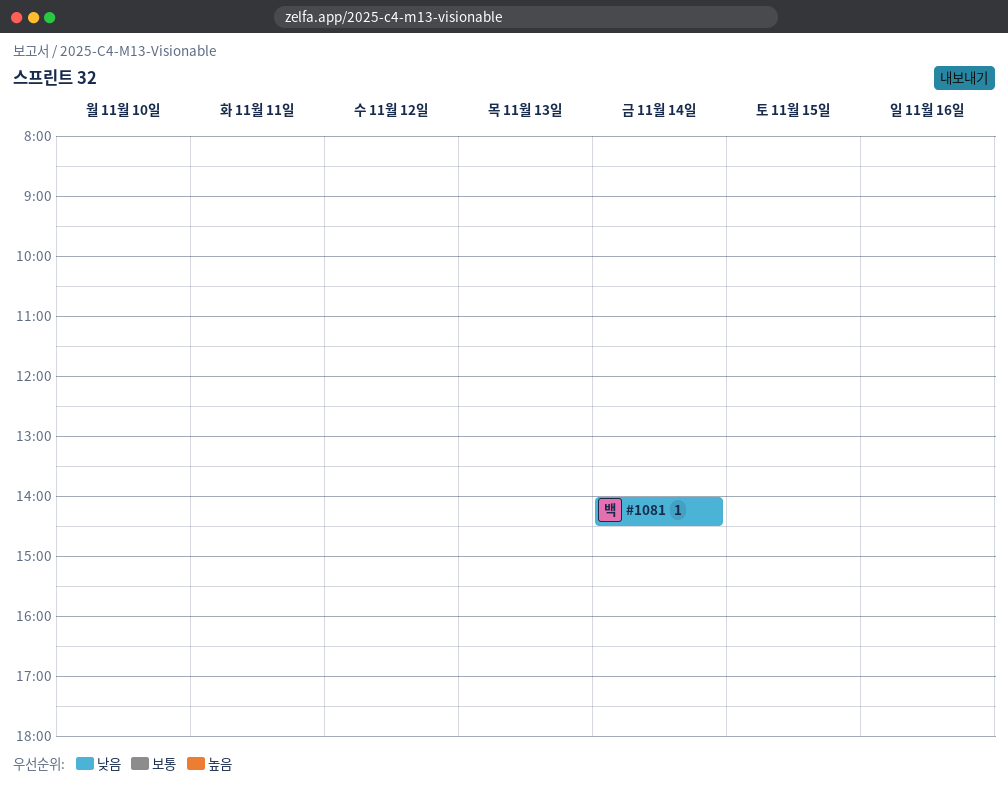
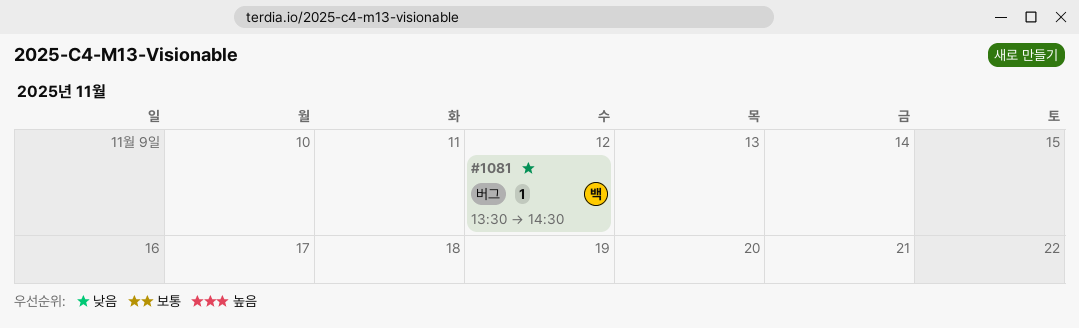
#1081, day: Nov 14 -> Nov 12
#1081, begins: 14:00 -> 13:30

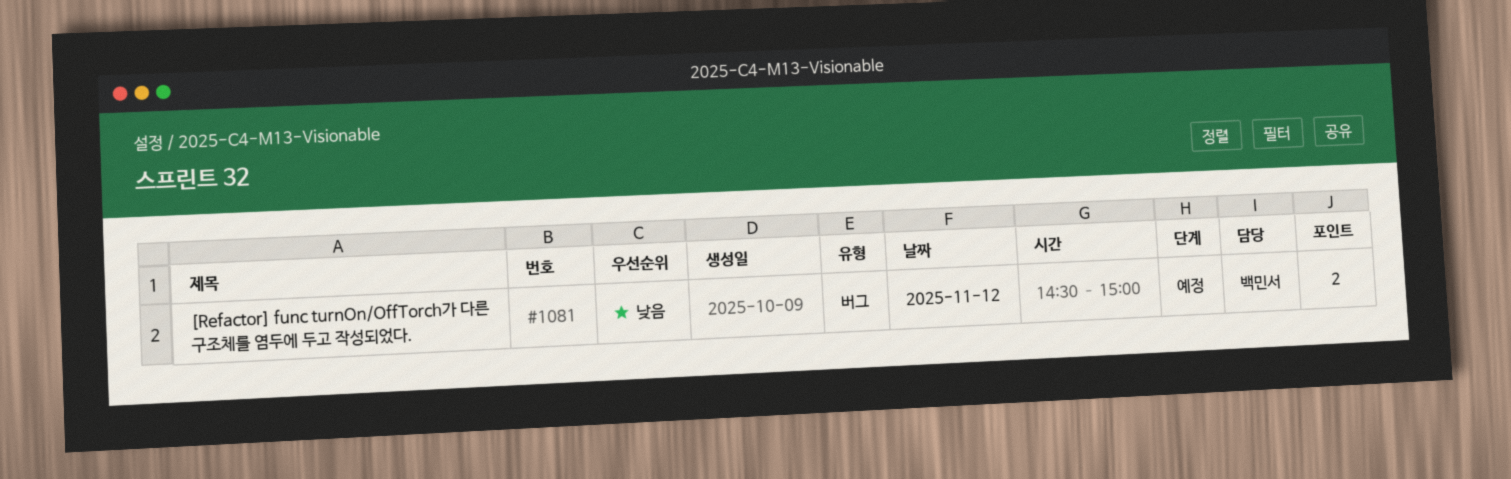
#1081, estimate: 1 -> 2
#1081, begins: 13:30 -> 14:30
#1081, ends: 14:30 -> 15:00

